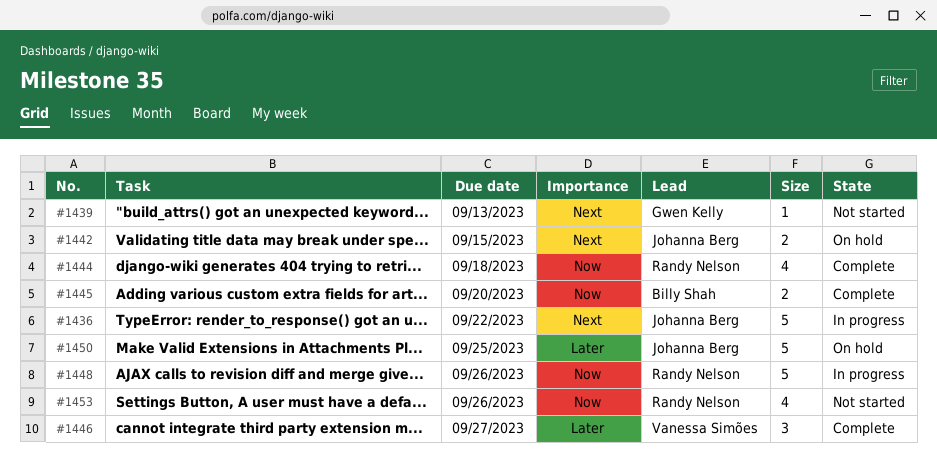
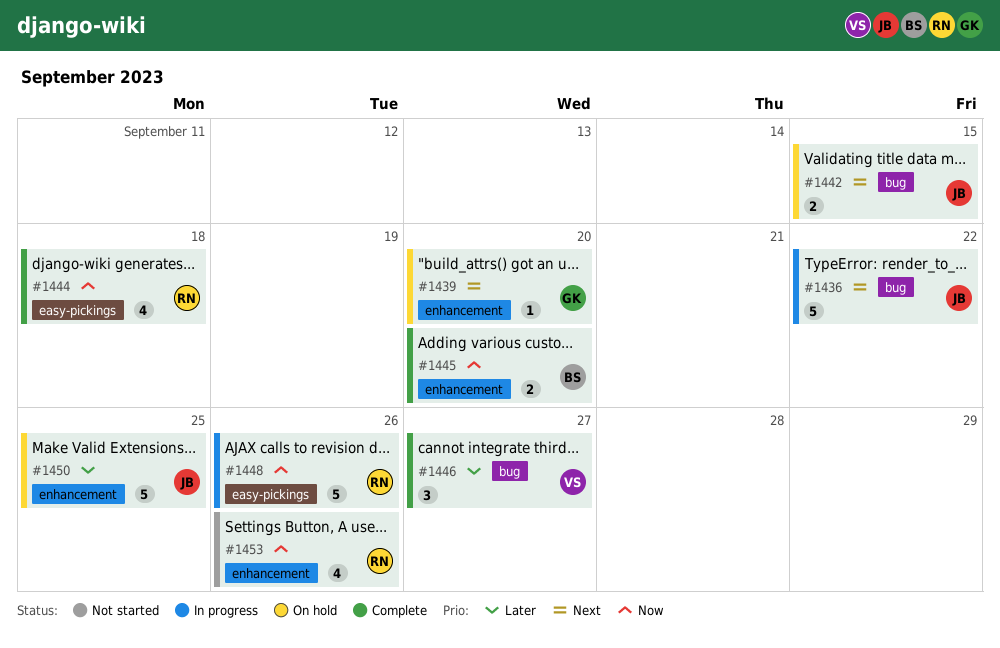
#1439, status: Not started -> On hold
#1439, due: Sep 13 -> Sep 20

